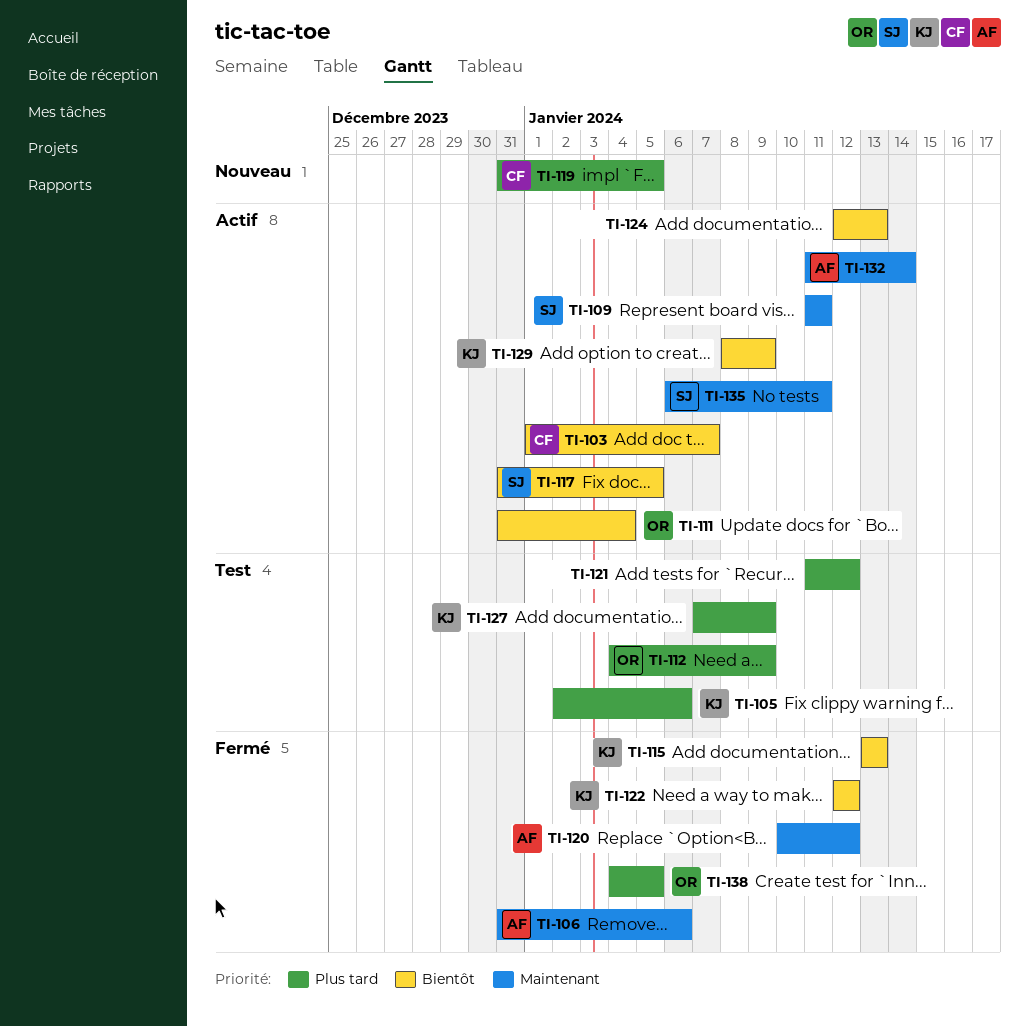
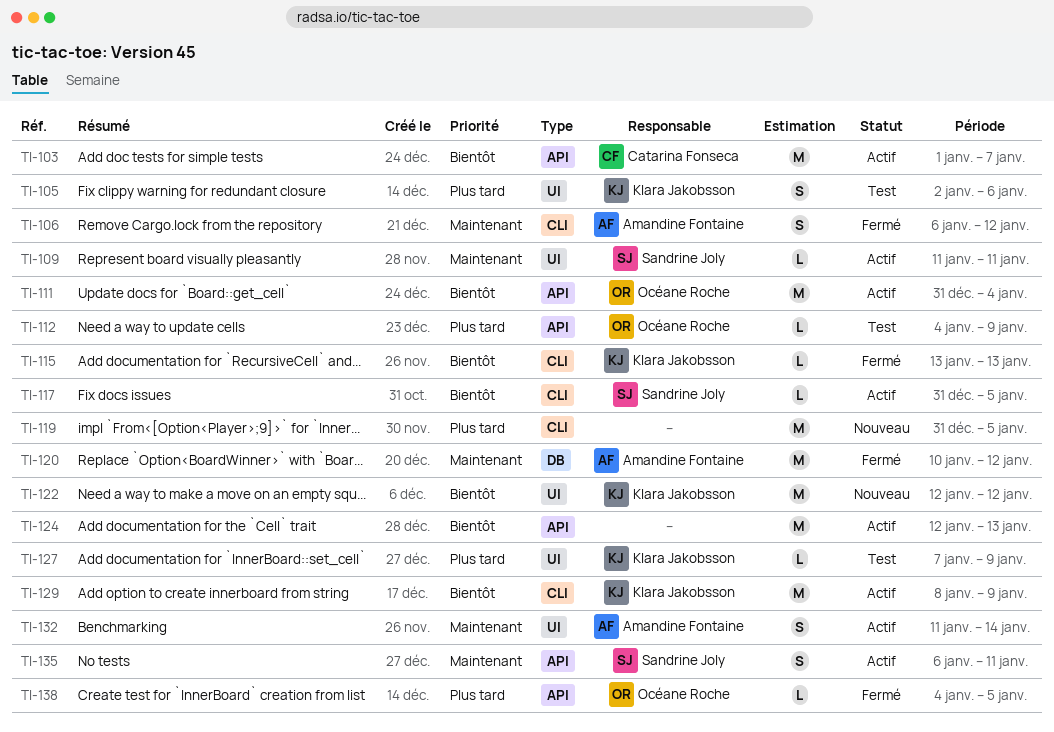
TI-106, start: Dec 31 -> Jan 6
TI-106, due: Jan 6 -> Jan 12
TI-119, owner: Catarina Fonseca -> none
TI-121: present -> none
TI-122, status: Fermé -> Nouveau

